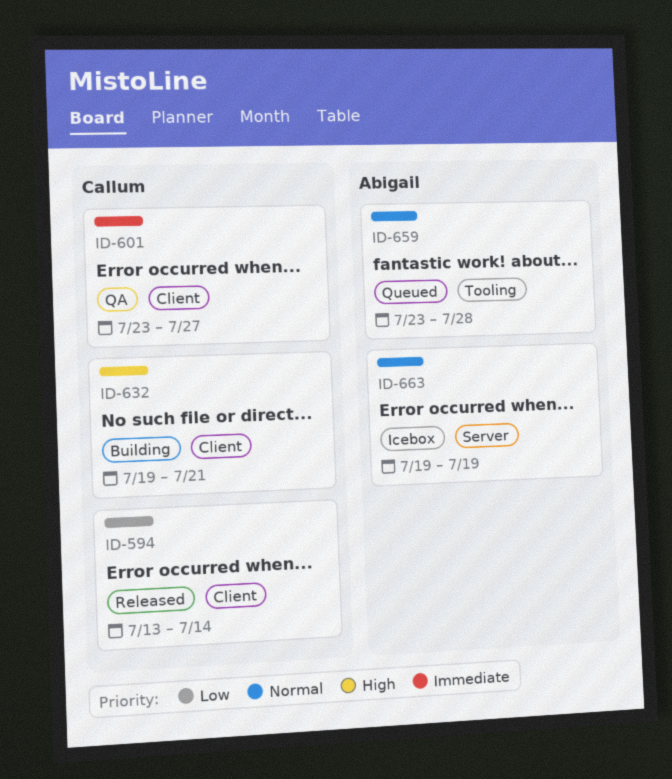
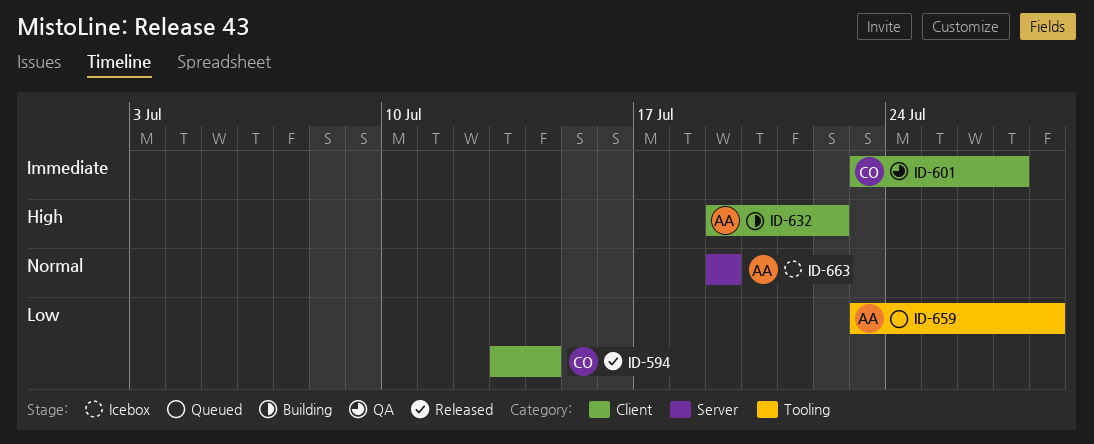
ID-632, owner: Callum -> Abigail
ID-632, due: Jul 21 -> Jul 22
ID-659, priority: Normal -> Low

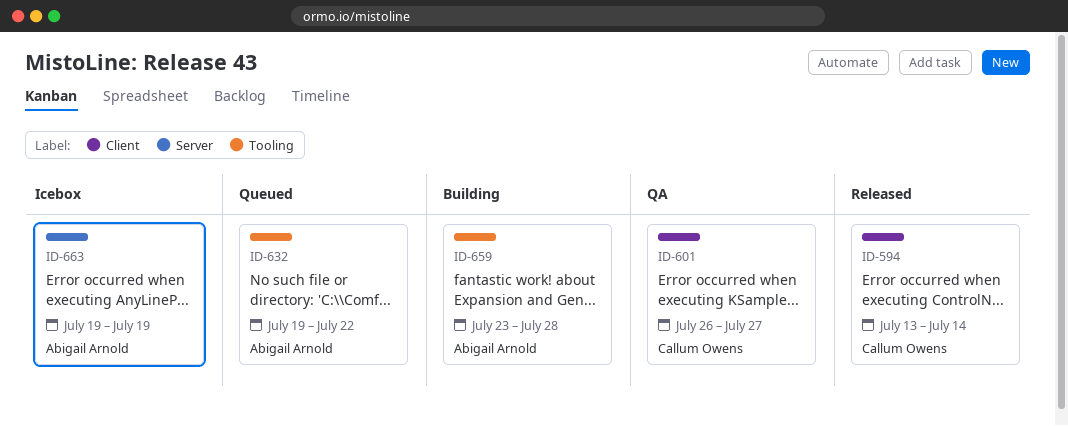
ID-601, start: Jul 23 -> Jul 26
ID-632, status: Building -> Queued
ID-632, label: Client -> Tooling
ID-659, status: Queued -> Building

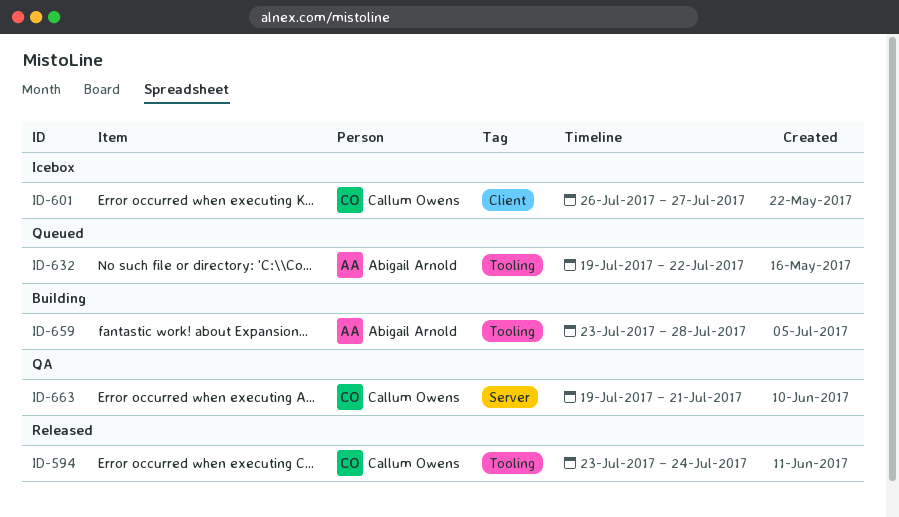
ID-594, label: Client -> Tooling
ID-594, start: Jul 13 -> Jul 23
ID-594, due: Jul 14 -> Jul 24
ID-601, status: QA -> Icebox
ID-663, status: Icebox -> QA
ID-663, owner: Abigail Arnold -> Callum Owens
ID-663, due: Jul 19 -> Jul 21

